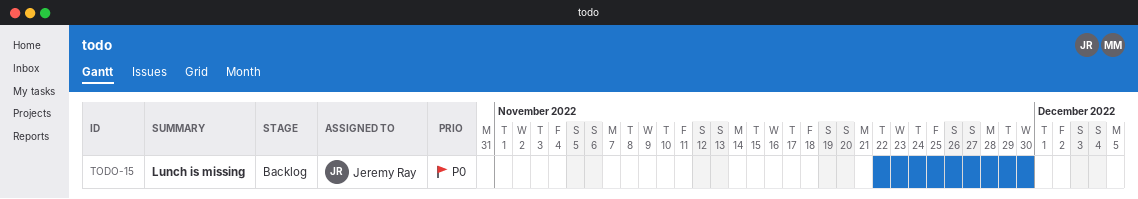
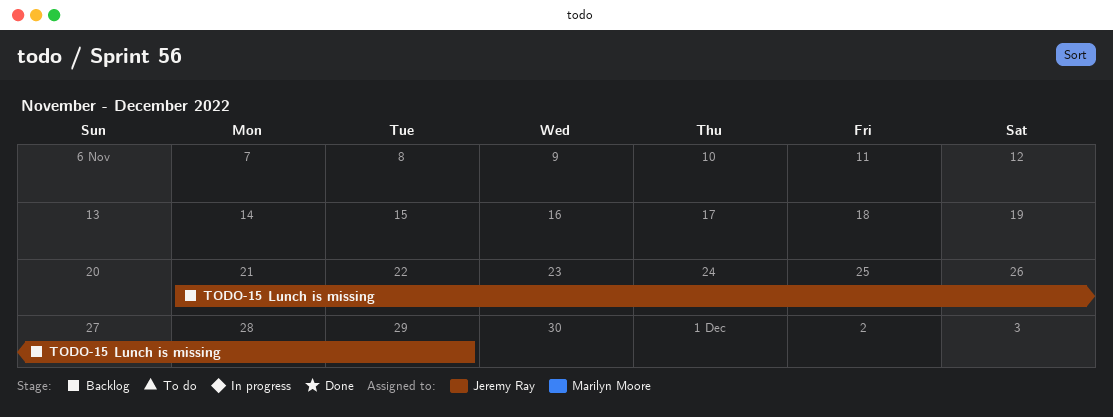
TODO-15, start: Nov 22 -> Nov 21
TODO-15, due: Nov 30 -> Nov 29

